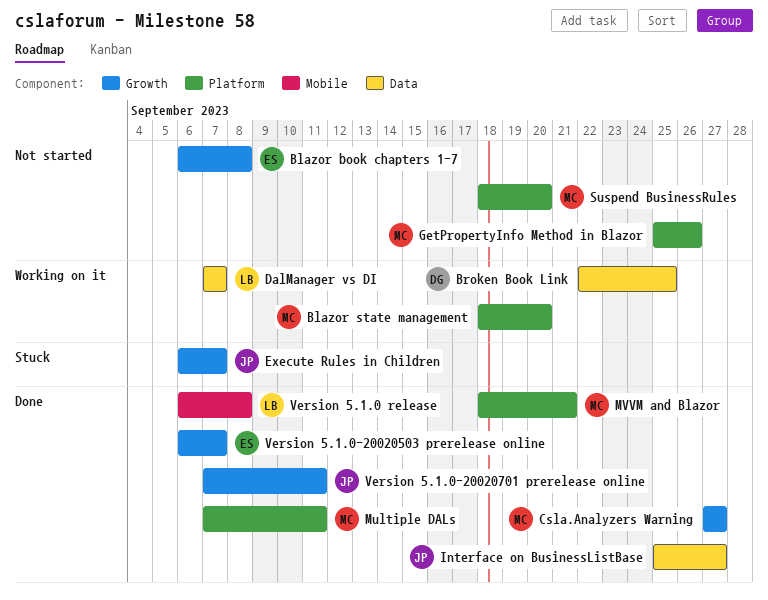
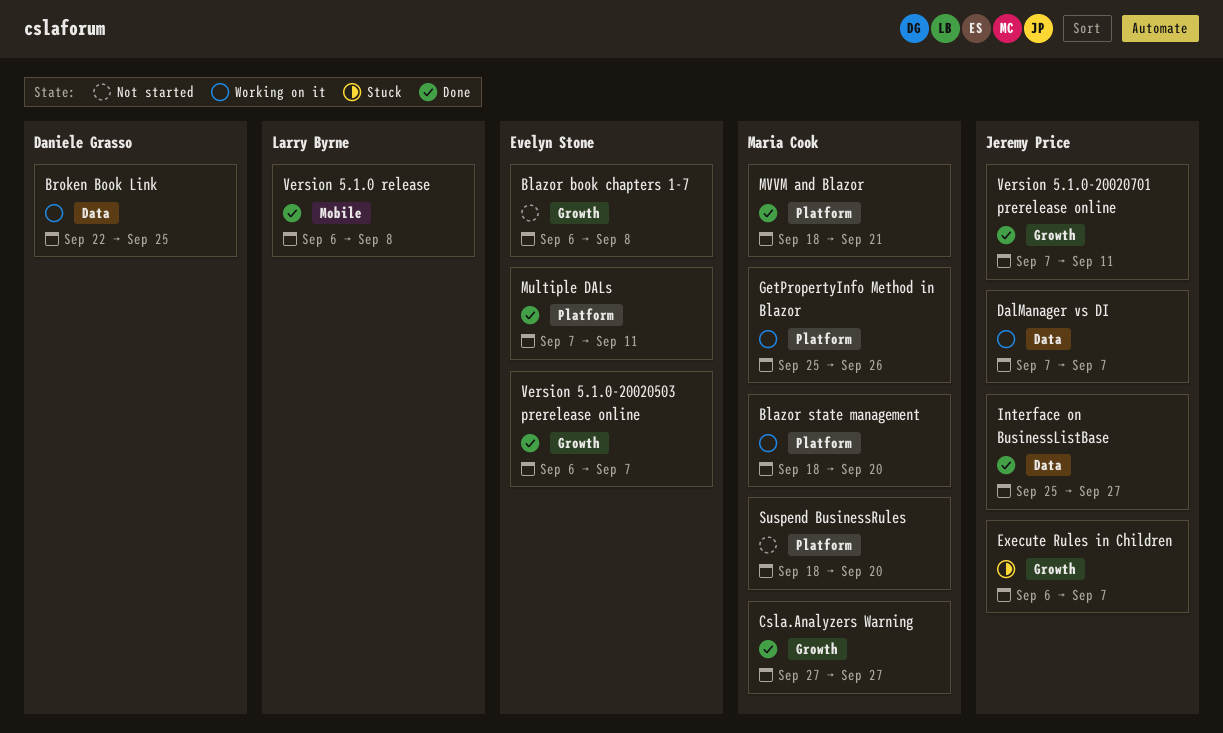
DalManager vs DI, owner: Larry Byrne -> Jeremy Price
GetPropertyInfo Method in Blazor, status: Not started -> Working on it
Multiple DALs, owner: Maria Cook -> Evelyn Stone

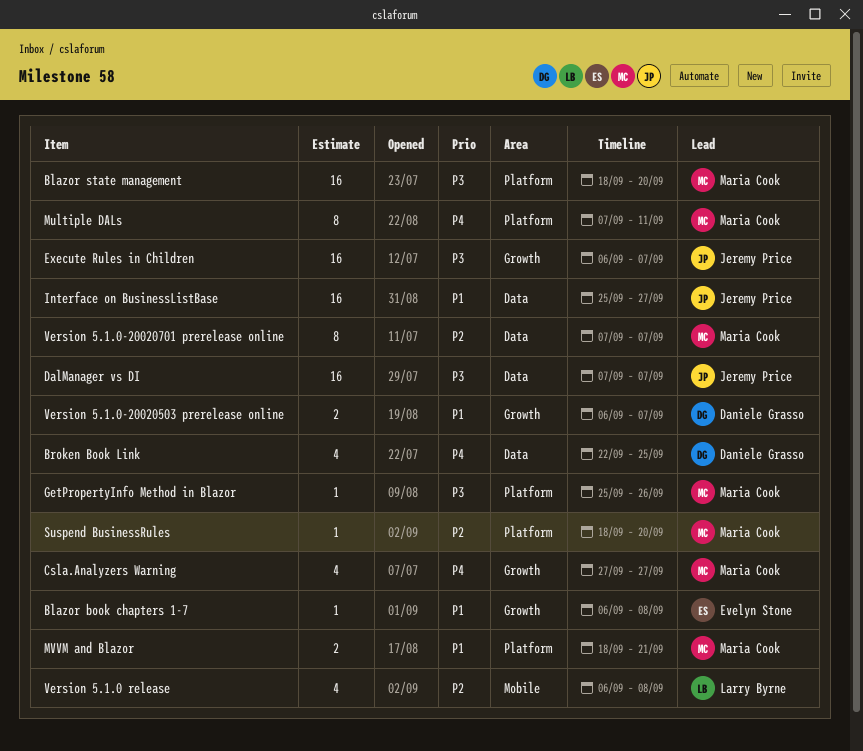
Multiple DALs, owner: Evelyn Stone -> Maria Cook
Version 5.1.0-20020503 prerelease online, owner: Evelyn Stone -> Daniele Grasso
Version 5.1.0-20020701 prerelease online, owner: Jeremy Price -> Maria Cook
Version 5.1.0-20020701 prerelease online, label: Growth -> Data
Version 5.1.0-20020701 prerelease online, due: Sep 11 -> Sep 7

